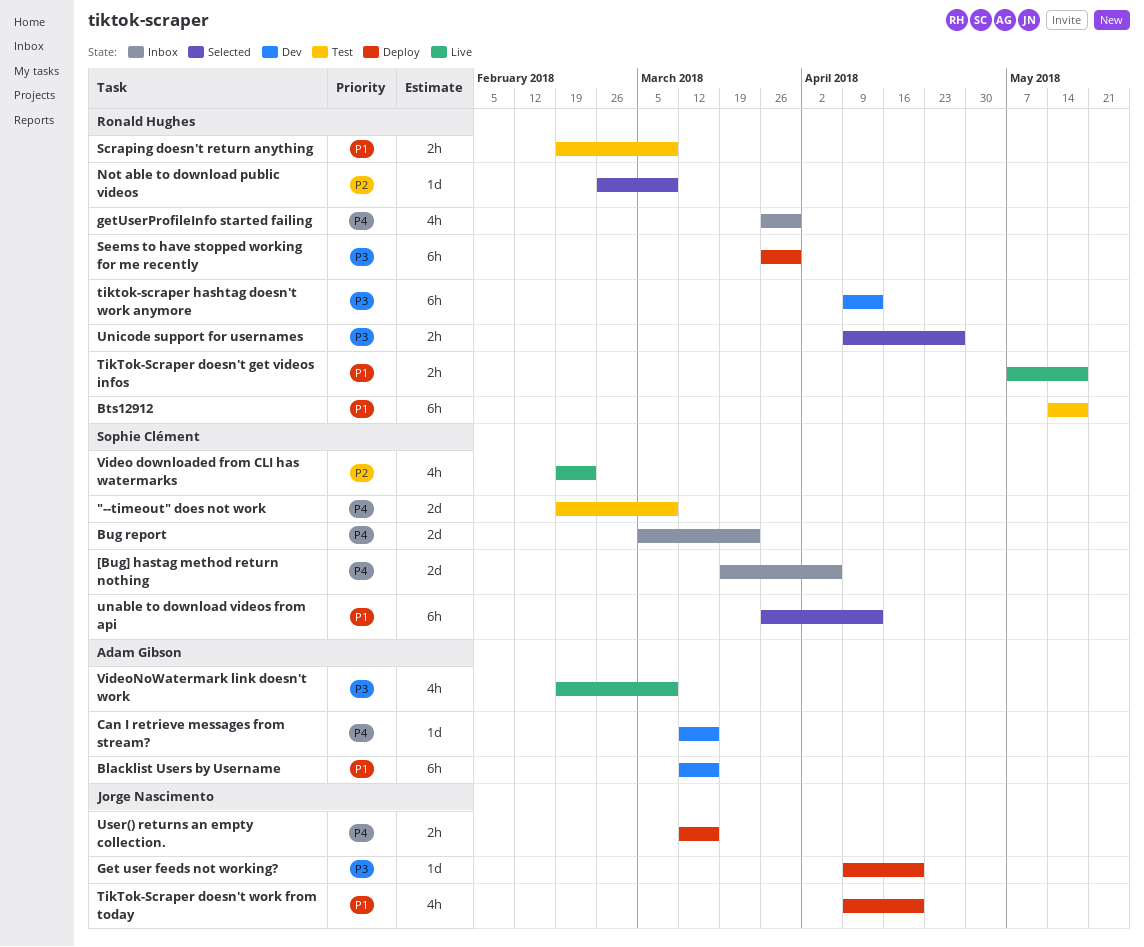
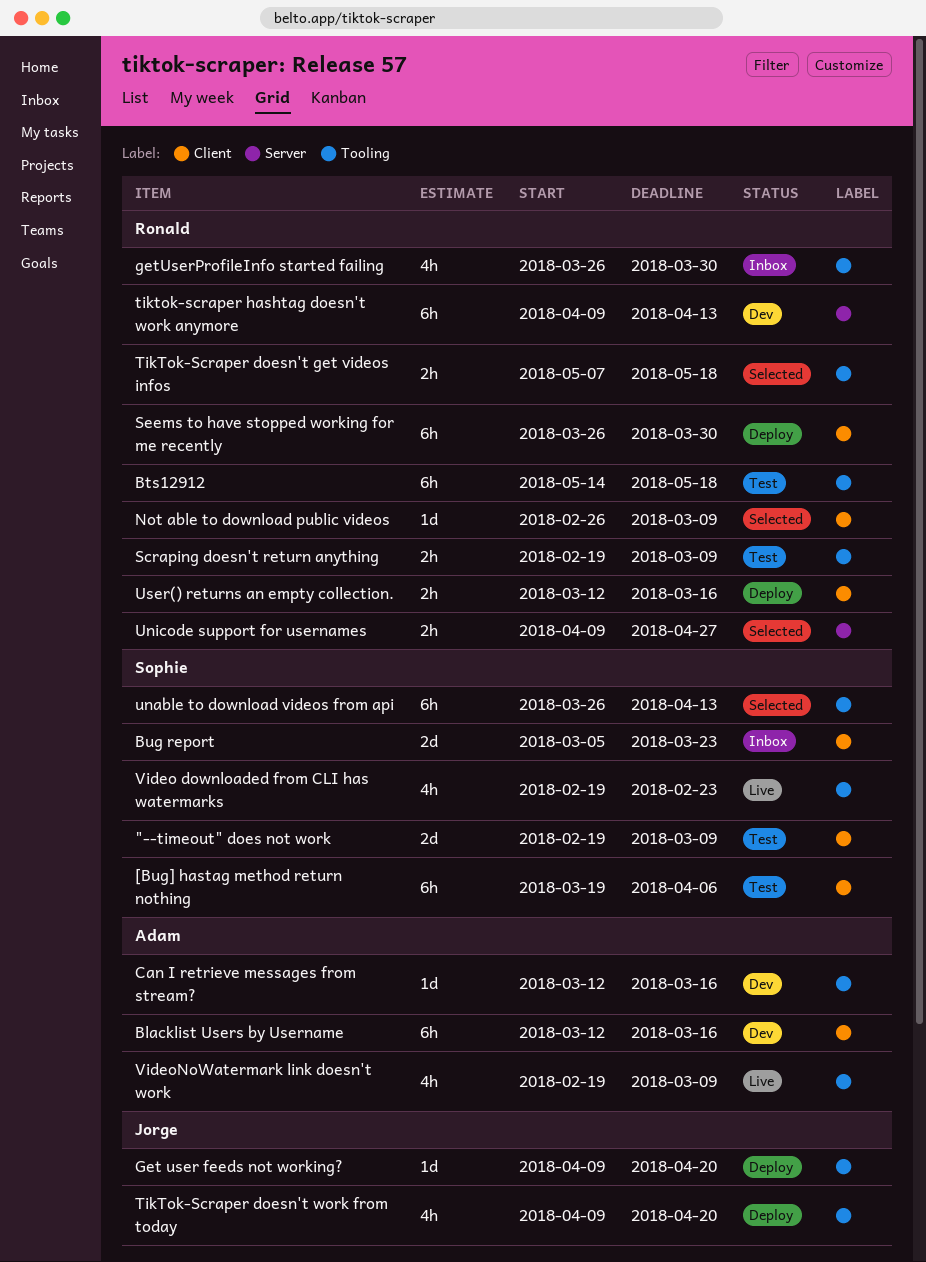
[Bug] hastag method return nothing, status: Inbox -> Test
[Bug] hastag method return nothing, estimate: 2d -> 6h
TikTok-Scraper doesn't get videos infos, status: Live -> Selected
User() returns an empty collection., owner: Jorge Nascimento -> Ronald Hughes

